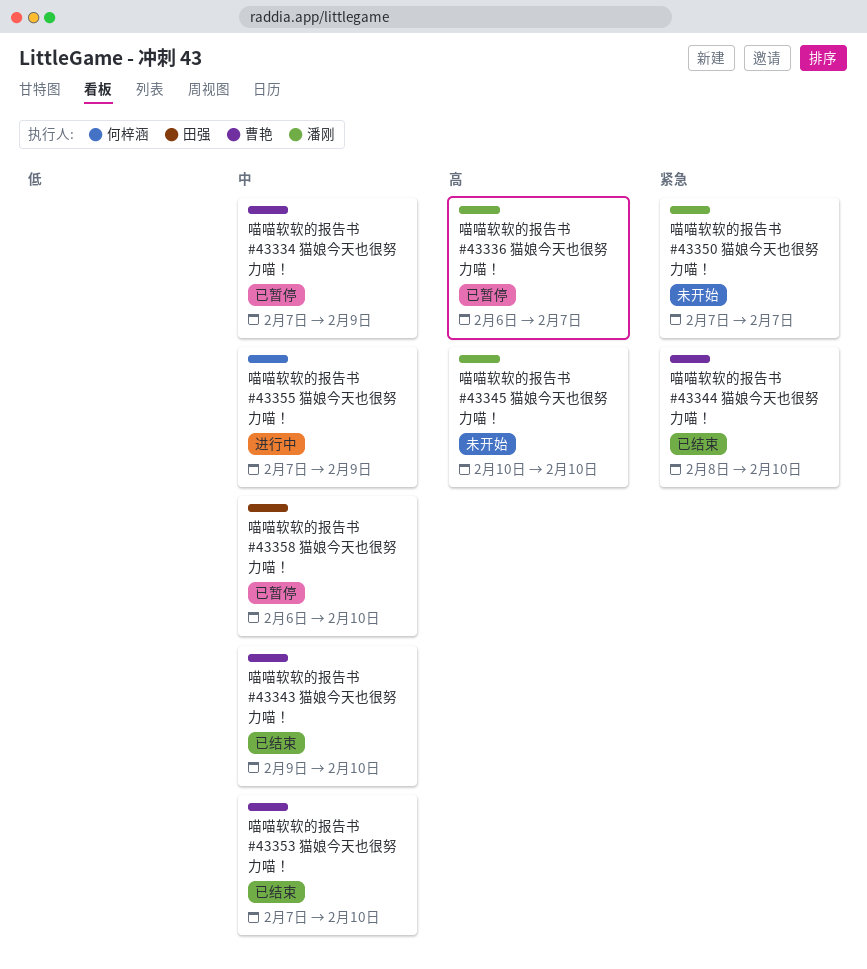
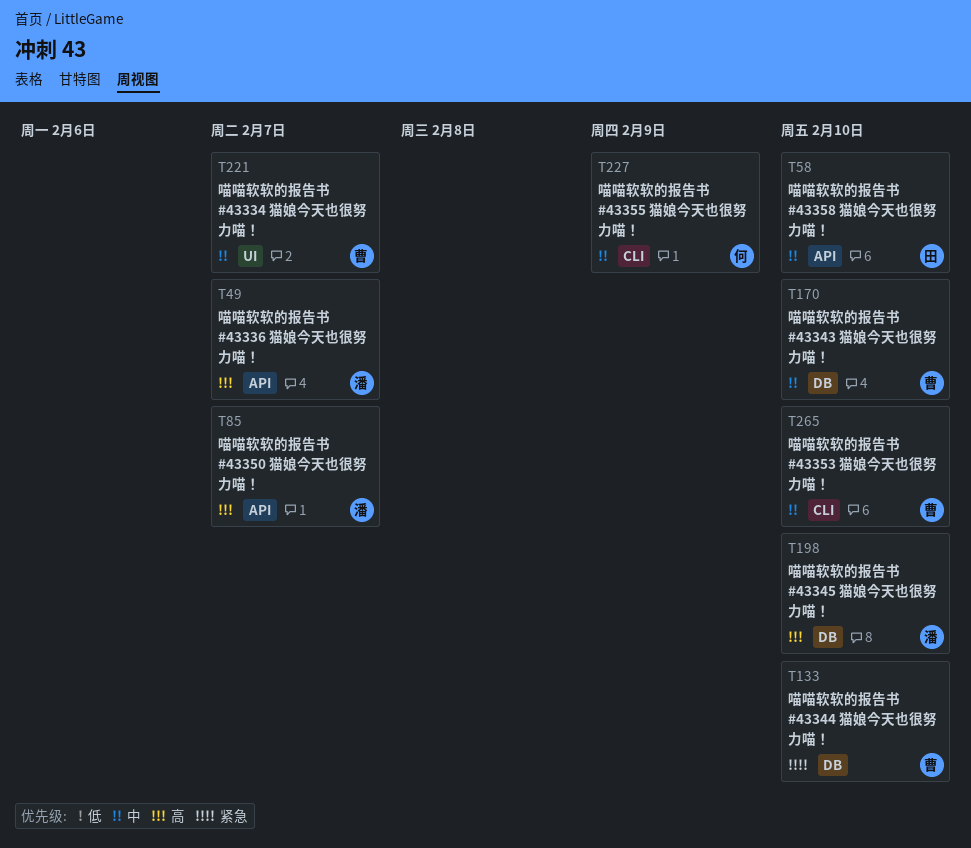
喵喵软软的报告书 #43334 猫娘今天也很努力喵！, due: Feb 9 -> Feb 7
喵喵软软的报告书 #43350 猫娘今天也很努力喵！, priority: 紧急 -> 高

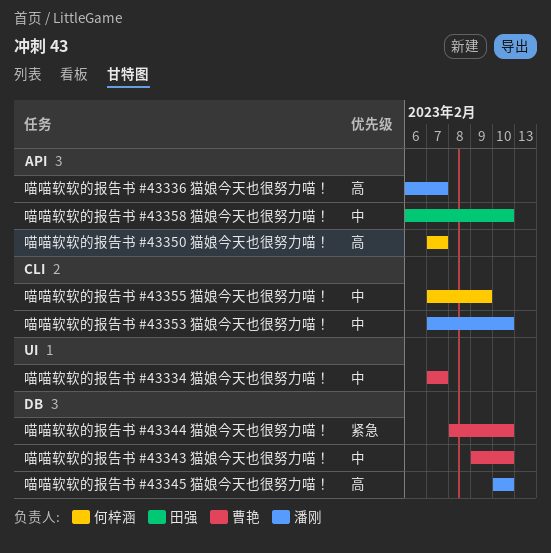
喵喵软软的报告书 #43350 猫娘今天也很努力喵！, owner: 潘刚 -> 何梓涵
喵喵软软的报告书 #43353 猫娘今天也很努力喵！, owner: 曹艳 -> 潘刚

